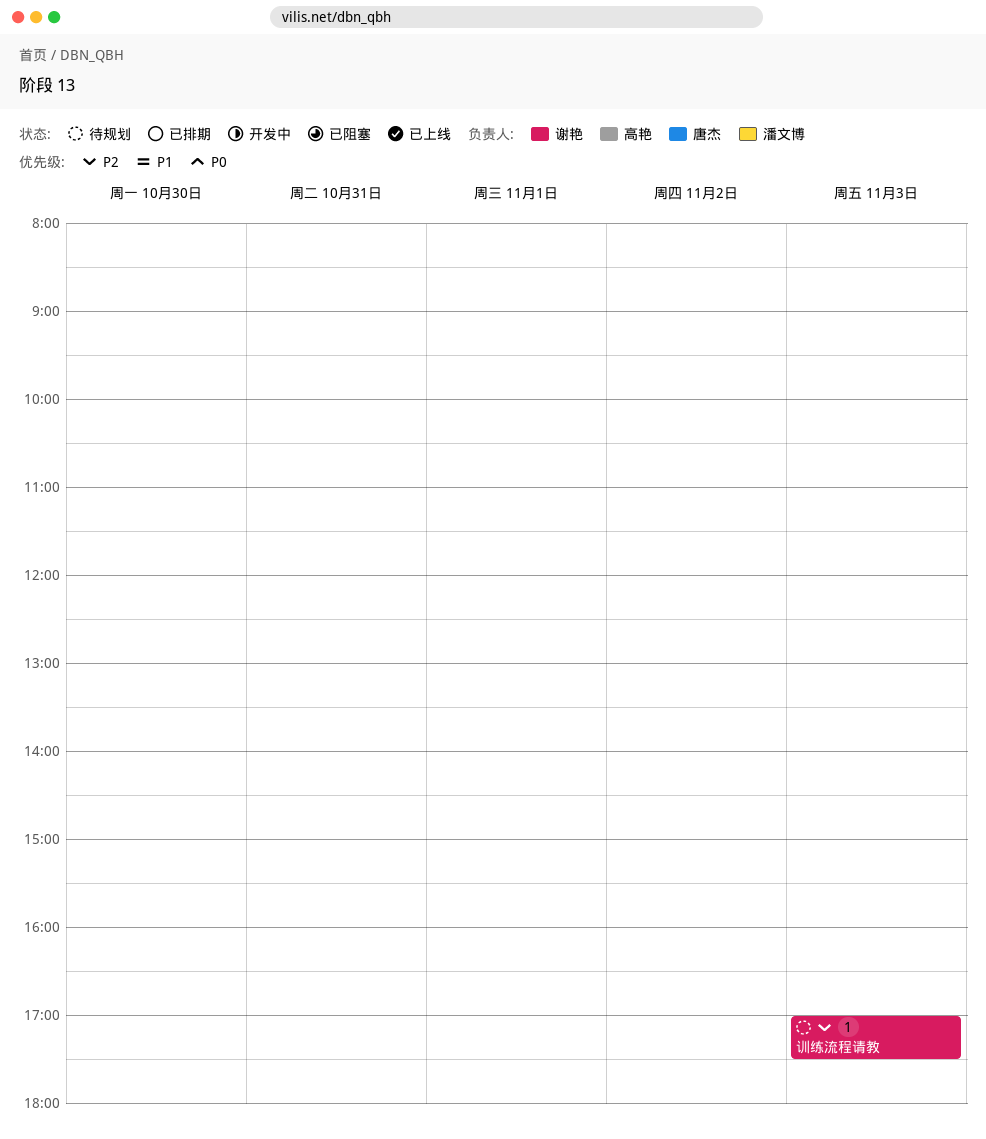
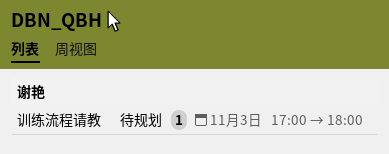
训练流程请教, ends: 17:30 -> 18:00

